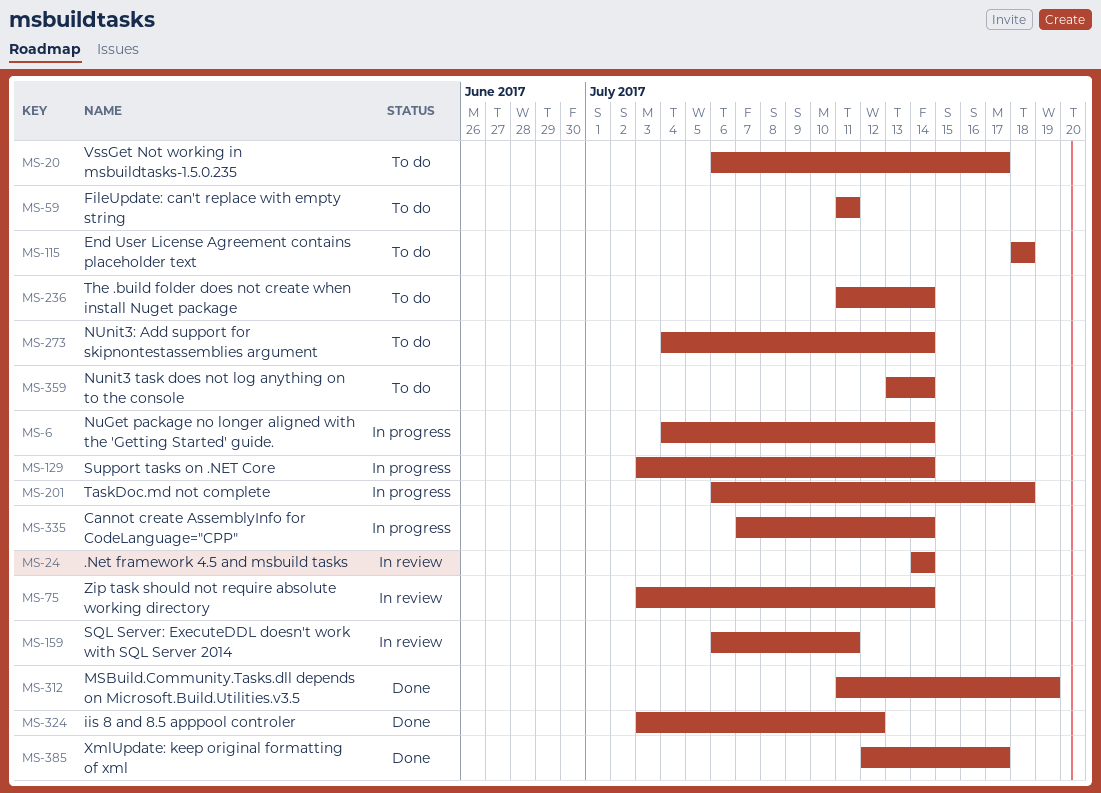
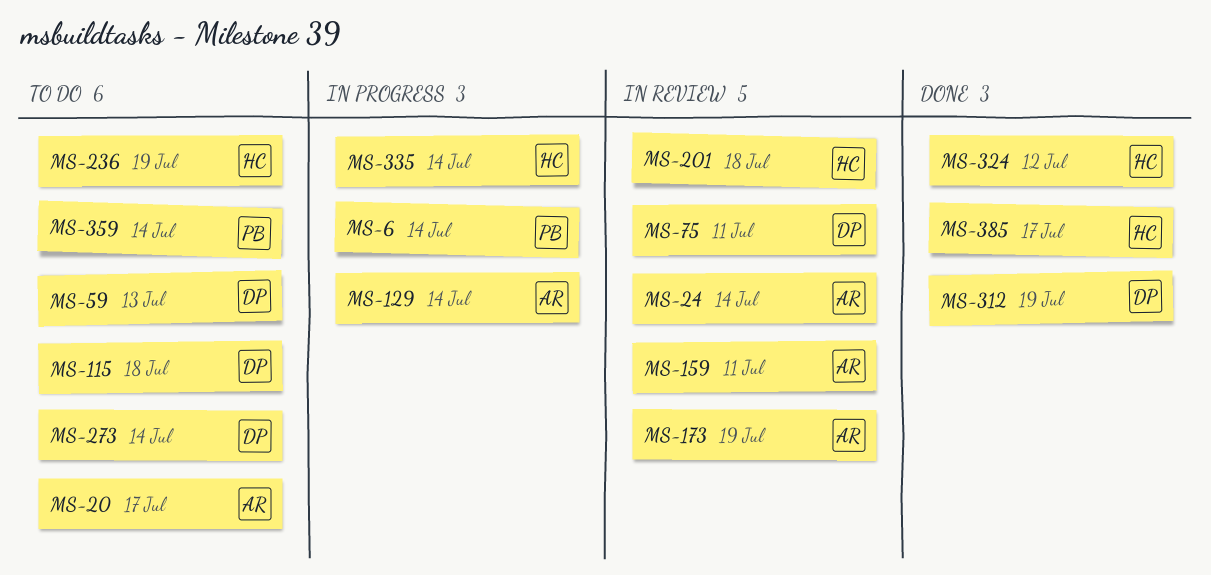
MS-59, due: Jul 11 -> Jul 13
MS-75, due: Jul 14 -> Jul 11
MS-173: none -> present
MS-201, status: In progress -> In review
MS-236, due: Jul 14 -> Jul 19

